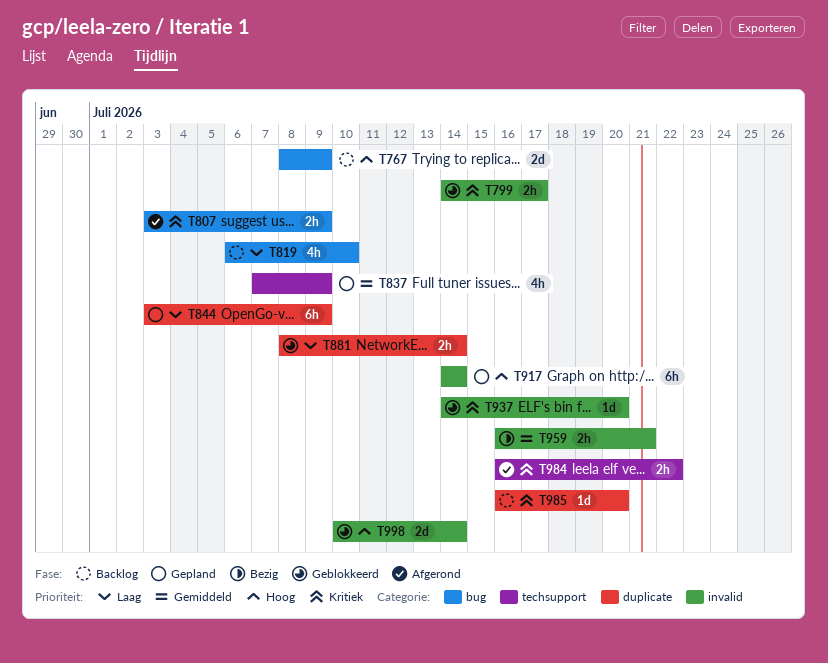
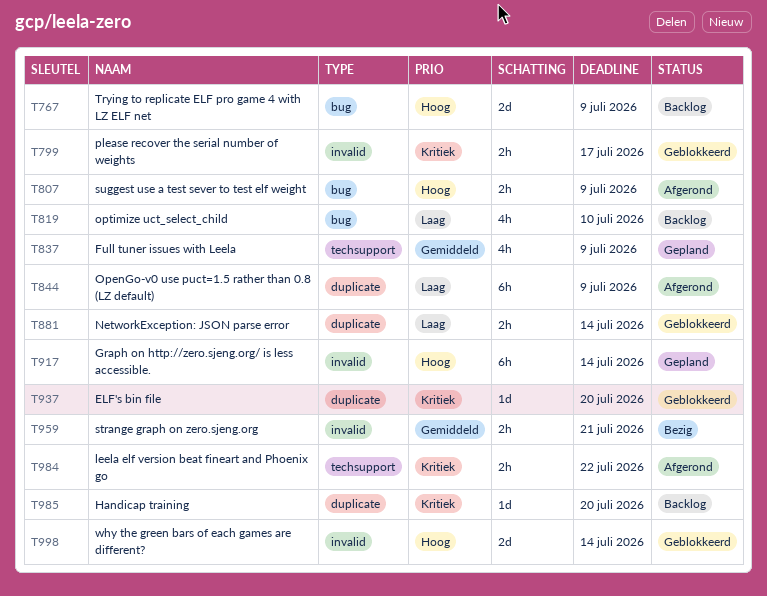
T807, priority: Kritiek -> Hoog
T844, status: Gepland -> Afgerond
T937, label: invalid -> duplicate

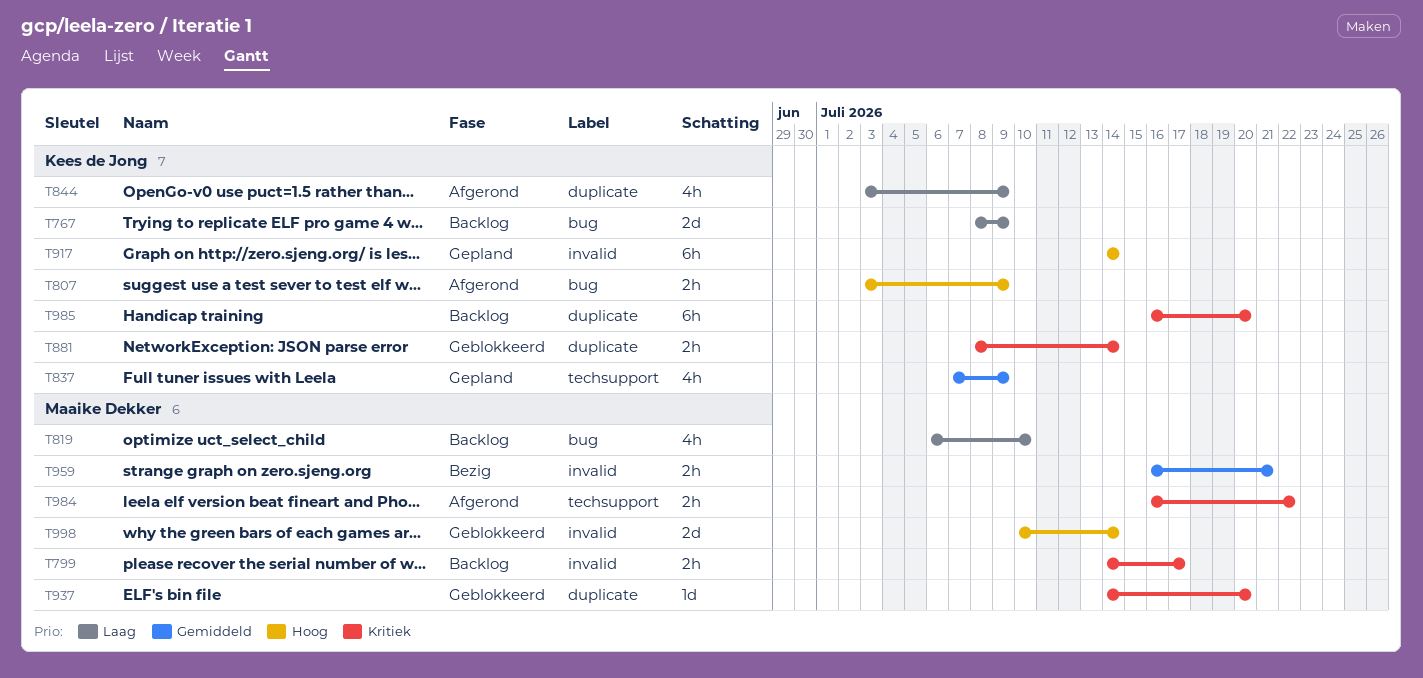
T767, priority: Hoog -> Laag
T799, status: Geblokkeerd -> Backlog
T844, estimate: 6h -> 4h
T881, priority: Laag -> Kritiek
T985, estimate: 1d -> 6h

